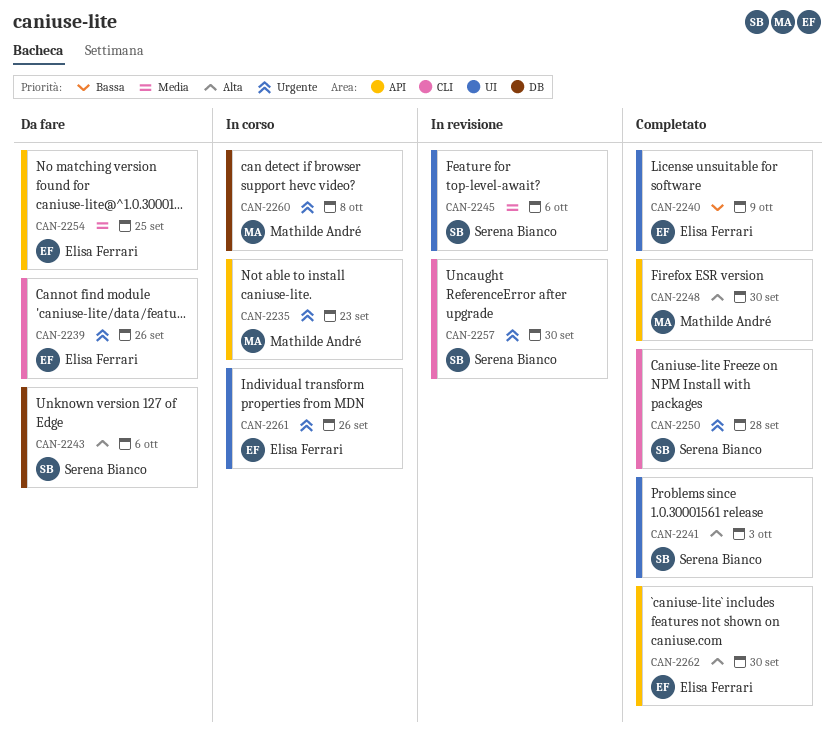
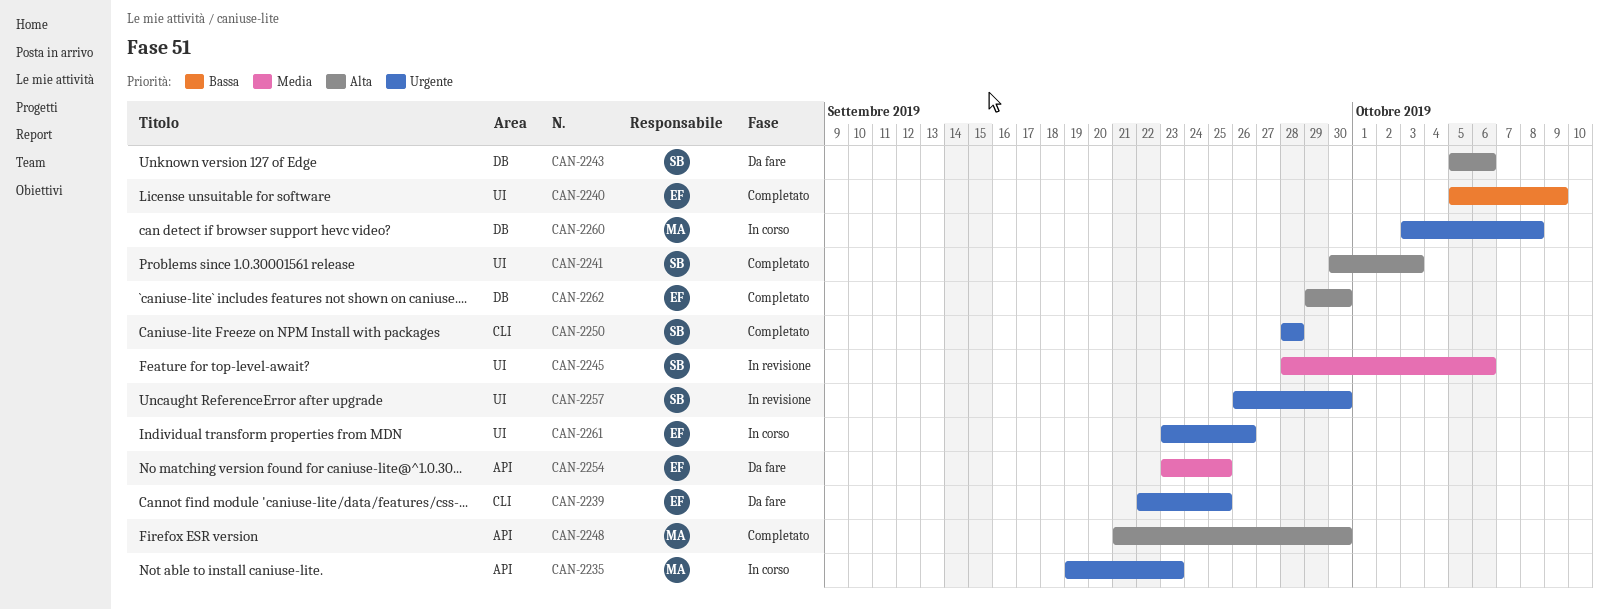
CAN-2239, due: Sep 26 -> Sep 25
CAN-2257, label: CLI -> UI
CAN-2262, label: API -> DB

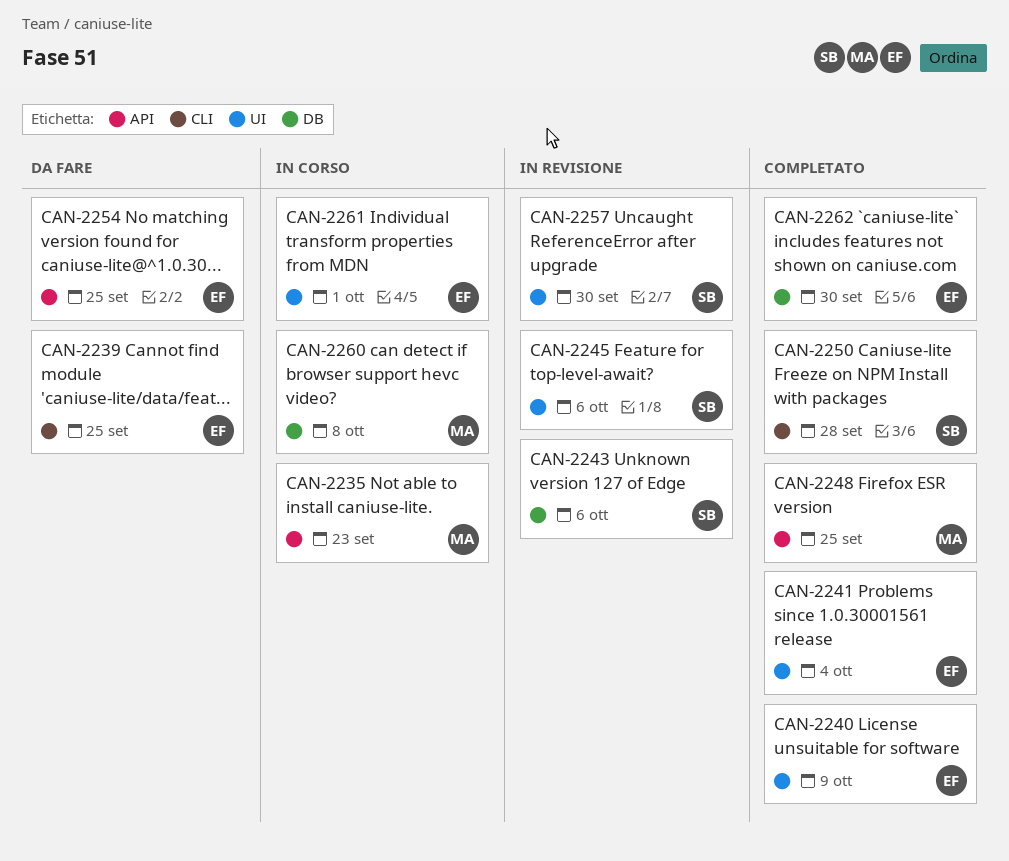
CAN-2241, owner: SB -> EF
CAN-2241, due: Oct 3 -> Oct 4
CAN-2243, status: Da fare -> In revisione
CAN-2248, due: Sep 30 -> Sep 25
CAN-2261, due: Sep 26 -> Oct 1

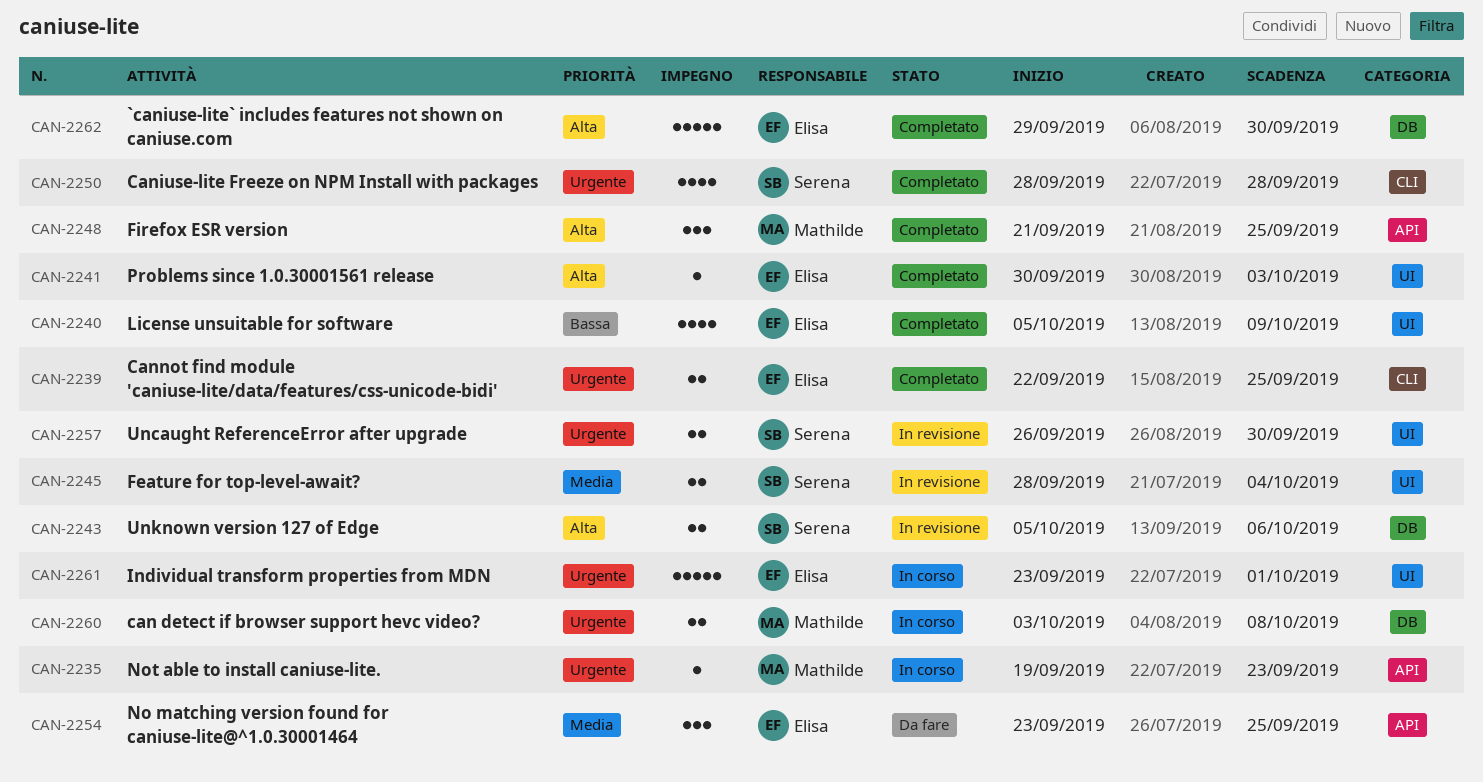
CAN-2239, status: Da fare -> Completato
CAN-2241, due: Oct 4 -> Oct 3
CAN-2245, due: Oct 6 -> Oct 4

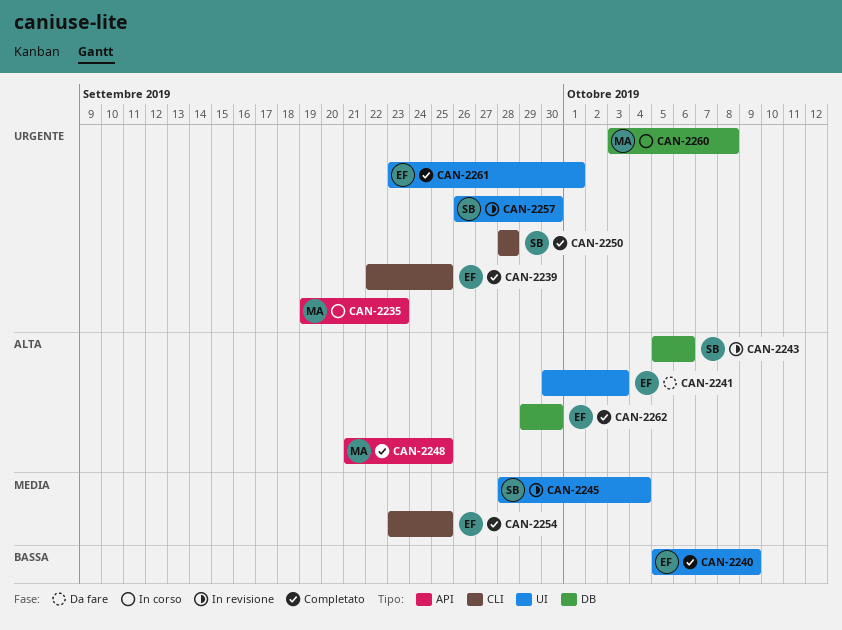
CAN-2241, status: Completato -> Da fare
CAN-2254, status: Da fare -> Completato
CAN-2254, label: API -> CLI
CAN-2261, status: In corso -> Completato

